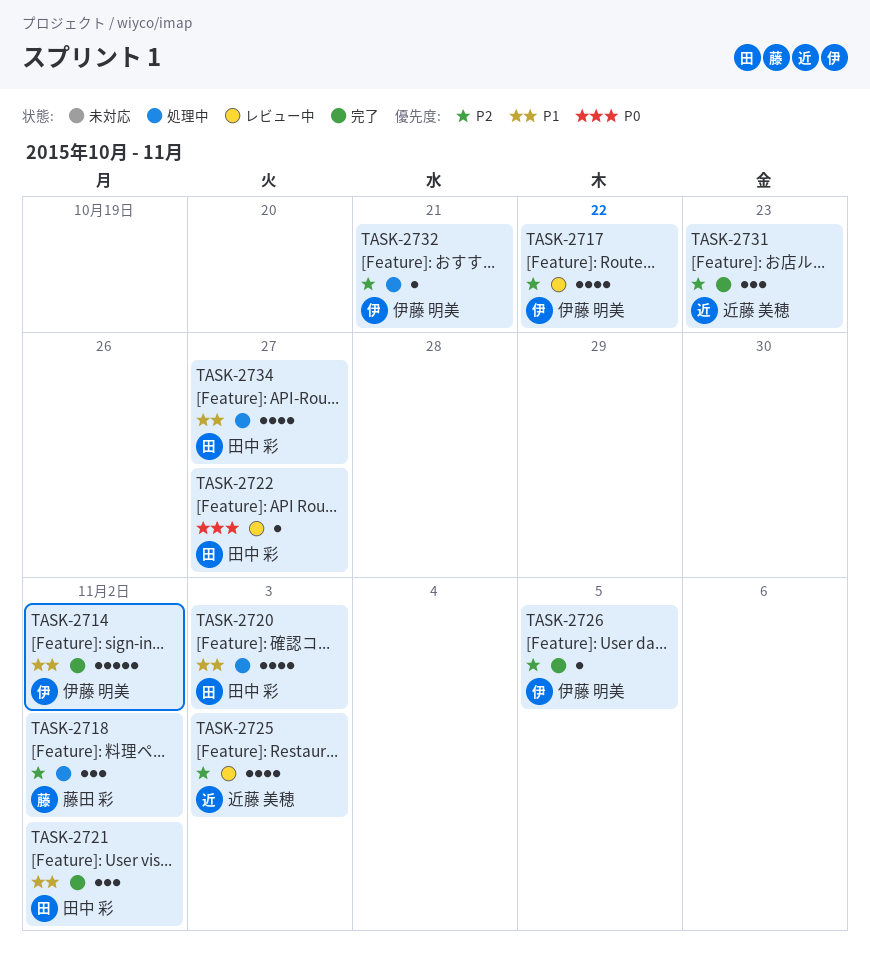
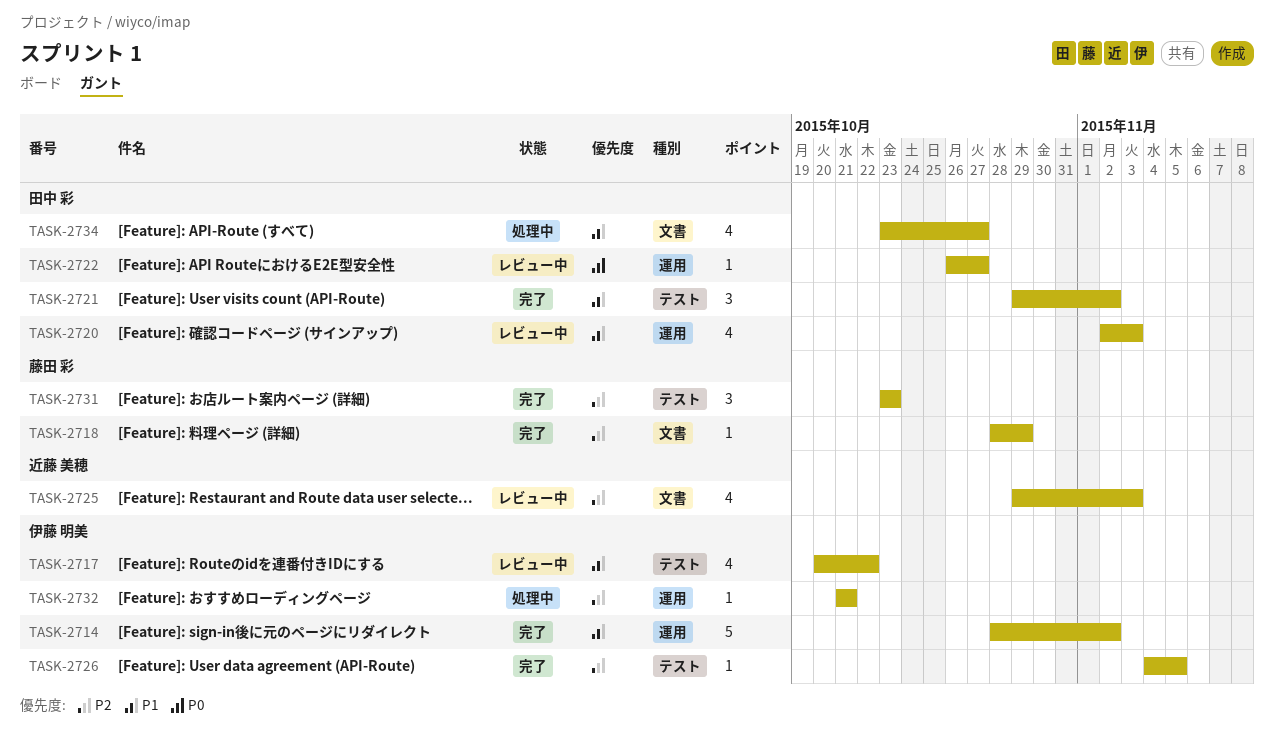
TASK-2717, priority: P2 -> P1
TASK-2718, status: 処理中 -> 完了
TASK-2718, estimate: 3 -> 1
TASK-2718, due: Nov 2 -> Oct 29
TASK-2720, status: 処理中 -> レビュー中
TASK-2731, owner: 近藤 美穂 -> 藤田 彩

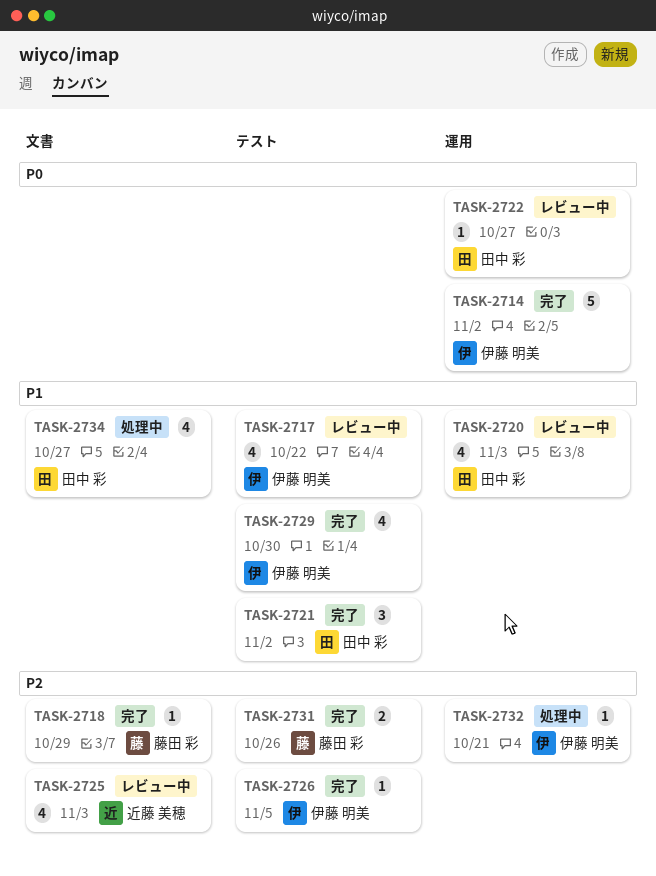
TASK-2714, priority: P1 -> P0
TASK-2729: none -> present
TASK-2731, estimate: 3 -> 2
TASK-2731, due: Oct 23 -> Oct 26

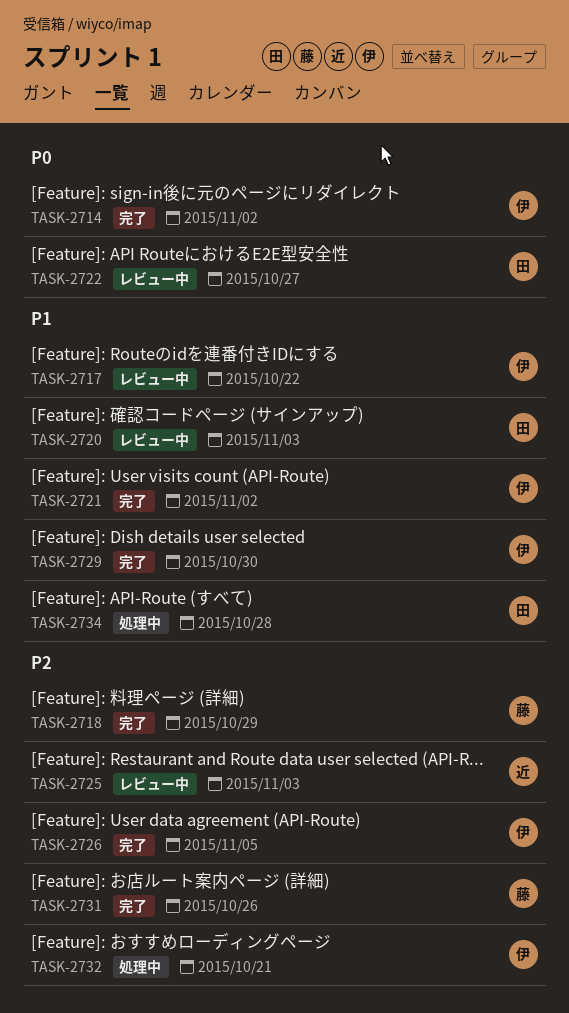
TASK-2721, owner: 田中 彩 -> 伊藤 明美
TASK-2734, due: Oct 27 -> Oct 28

